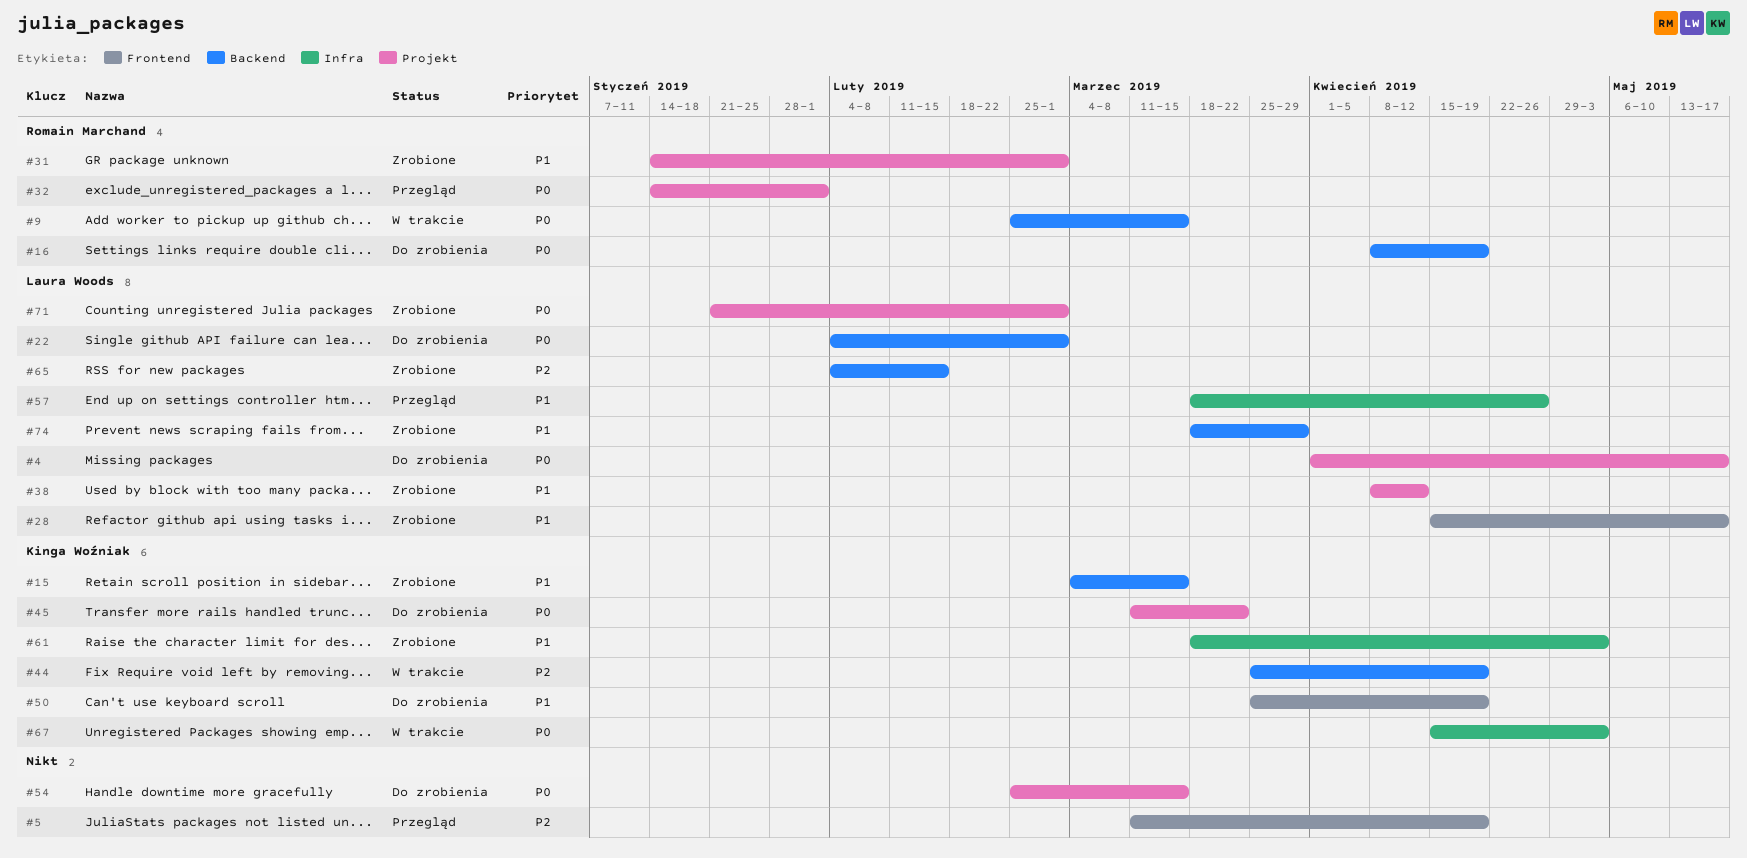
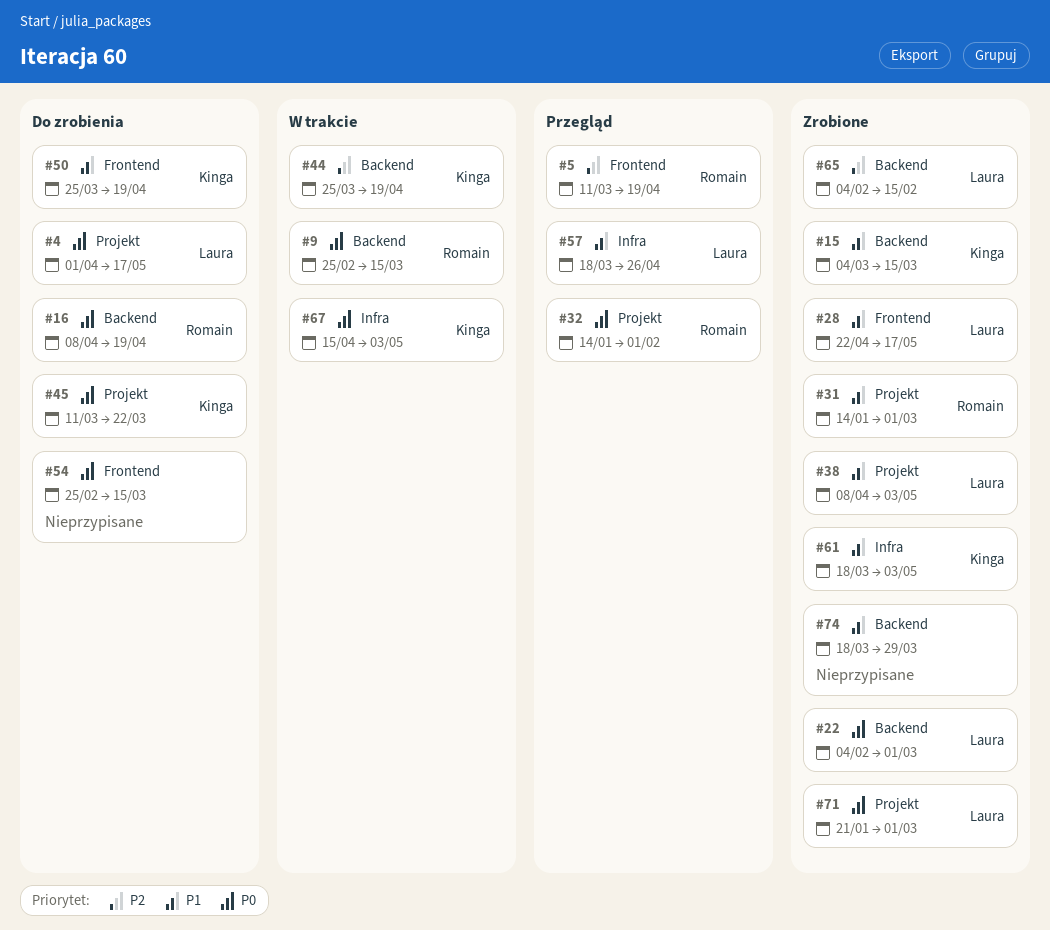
#5, owner: none -> Romain Marchand
#22, status: Do zrobienia -> Zrobione
#28, start: Apr 15 -> Apr 22
#38, due: Apr 12 -> May 3
#54, label: Projekt -> Frontend
#74, owner: Laura Woods -> none

